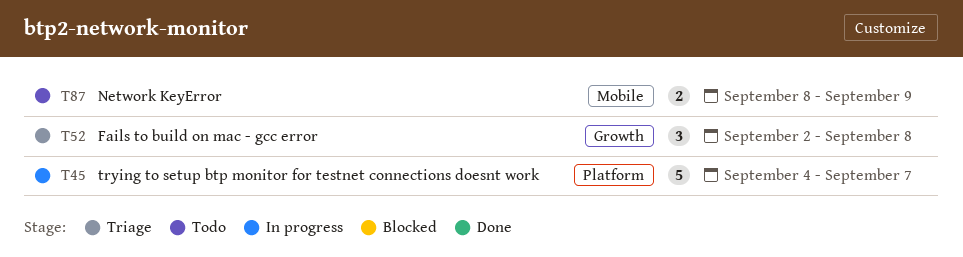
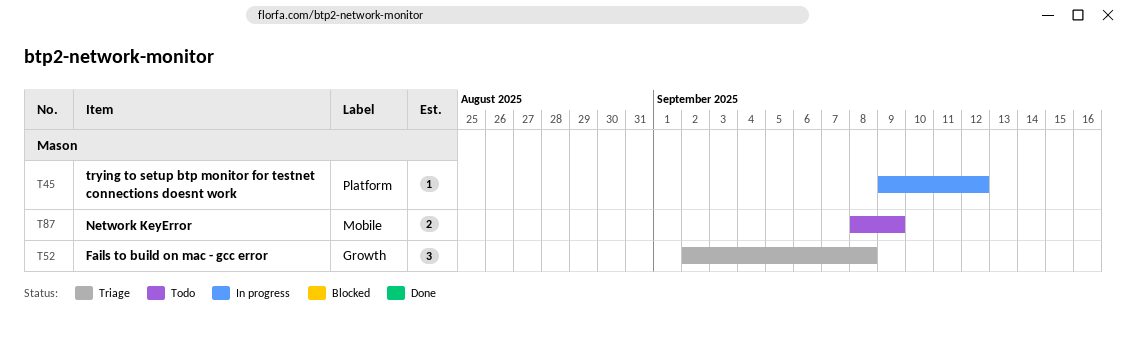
T45, estimate: 5 -> 1
T45, start: Sep 4 -> Sep 9
T45, due: Sep 7 -> Sep 12

